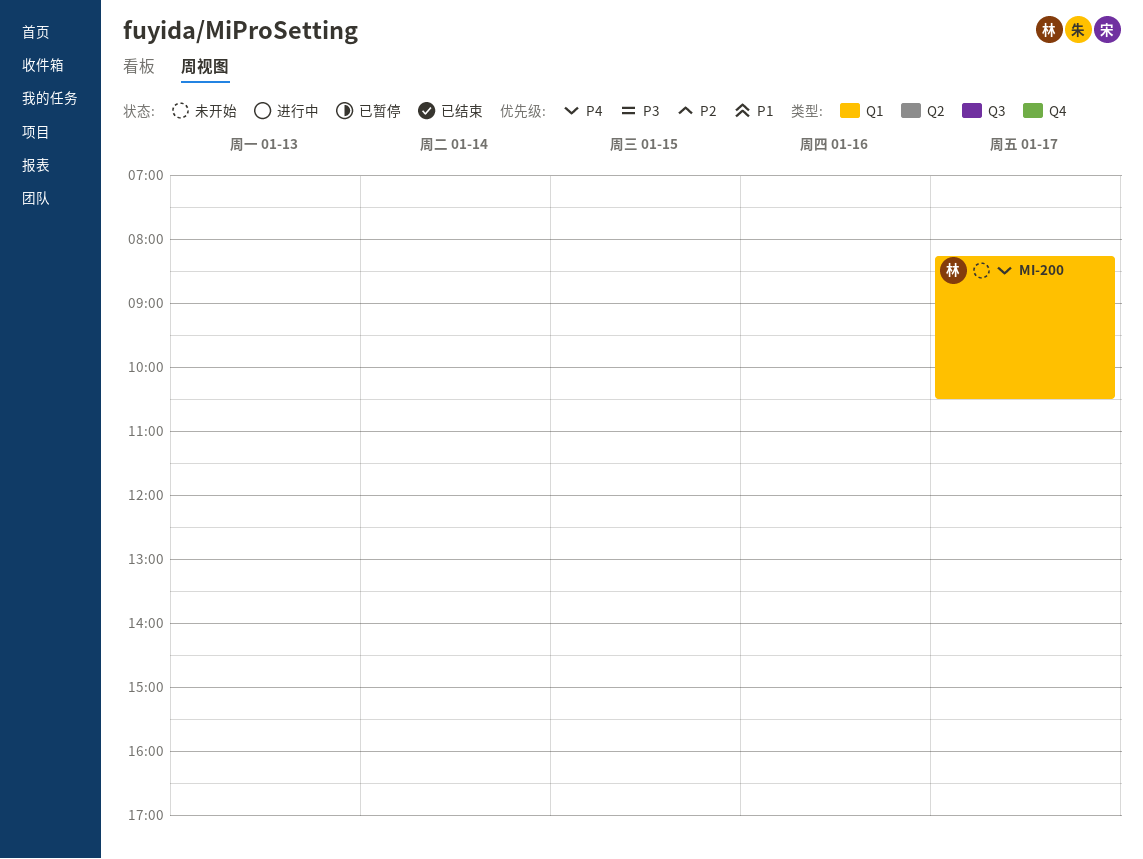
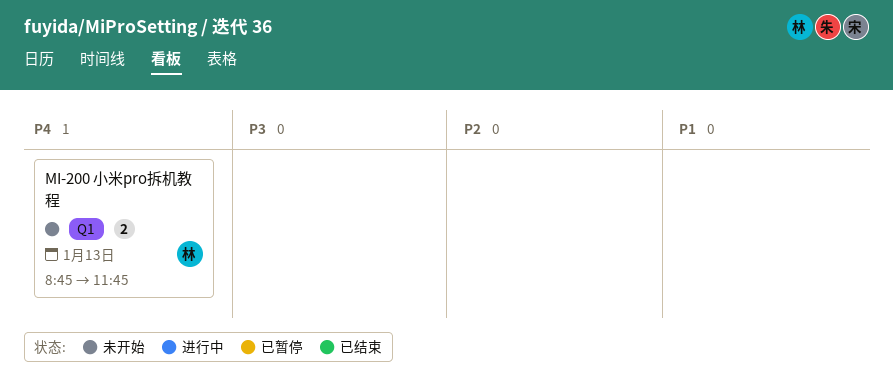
MI-200, day: Jan 17 -> Jan 13
MI-200, begins: 08:15 -> 08:45
MI-200, ends: 10:30 -> 11:45

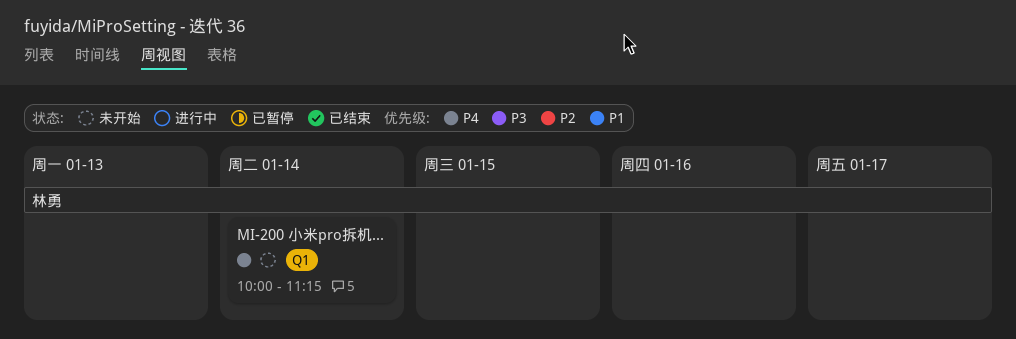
MI-200, day: Jan 13 -> Jan 14
MI-200, begins: 08:45 -> 10:00
MI-200, ends: 11:45 -> 11:15

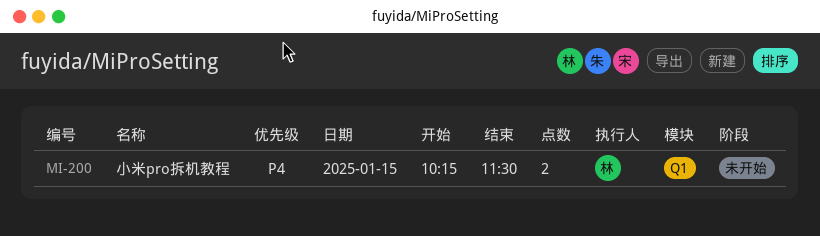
MI-200, day: Jan 14 -> Jan 15
MI-200, begins: 10:00 -> 10:15
MI-200, ends: 11:15 -> 11:30

